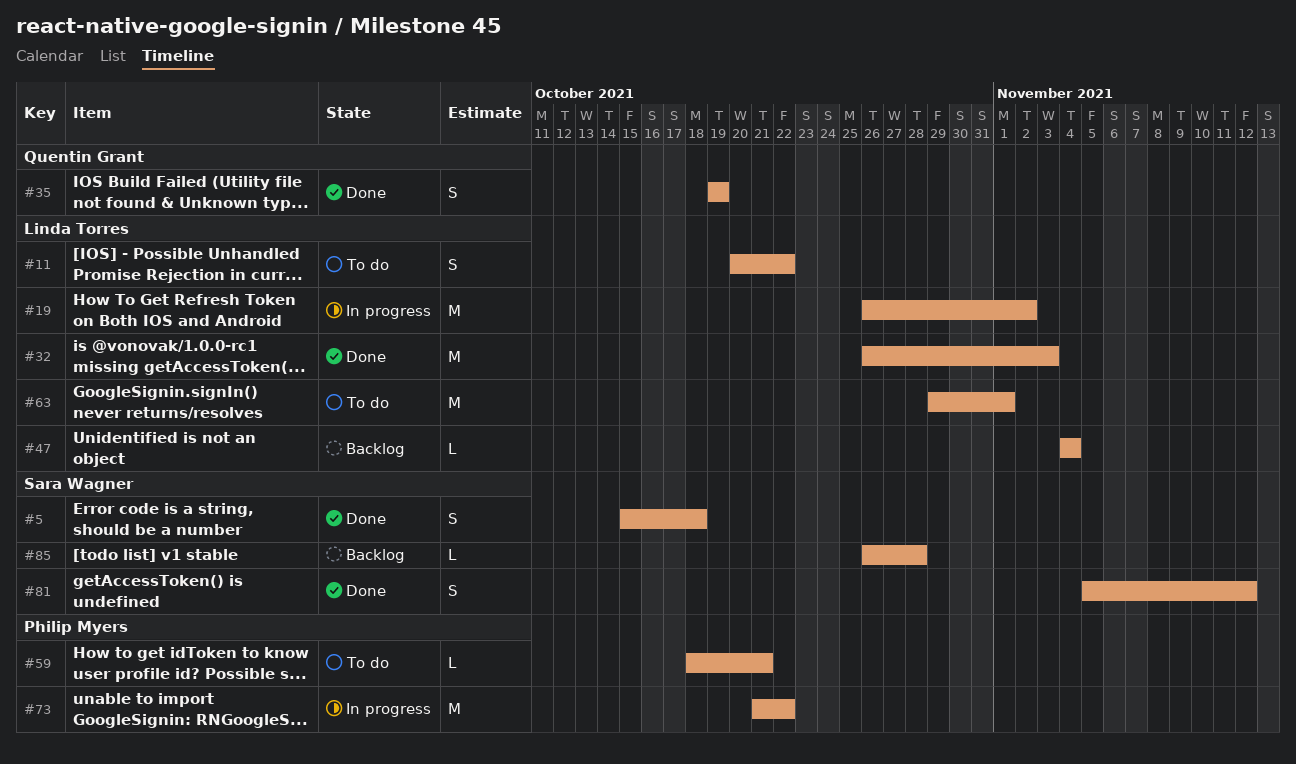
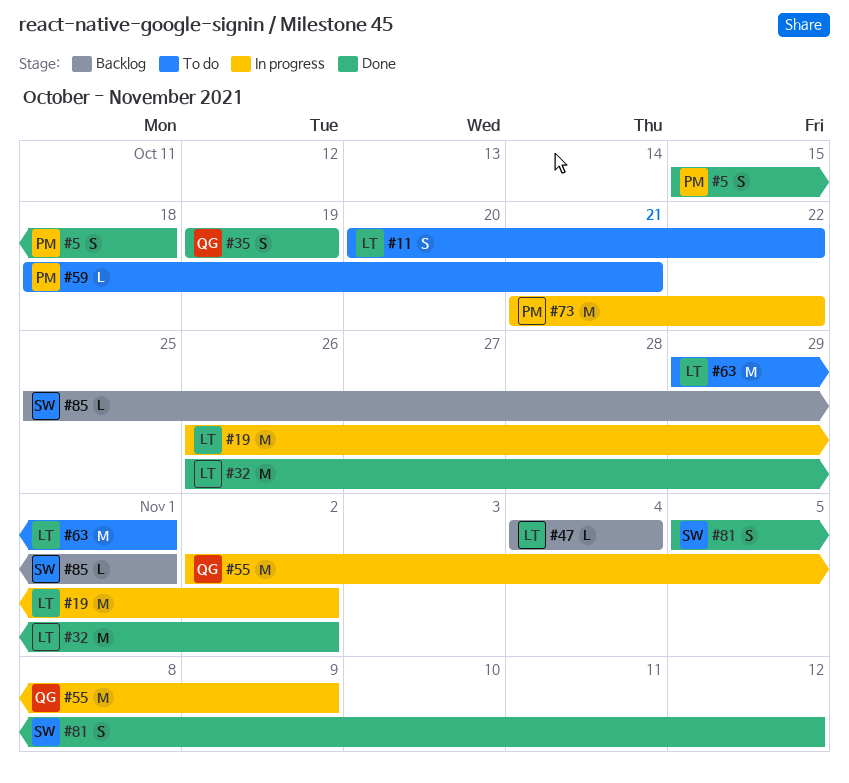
#5, owner: Sara Wagner -> Philip Myers
#32, due: Nov 3 -> Nov 2
#55: none -> present
#85, start: Oct 26 -> Oct 25
#85, due: Oct 28 -> Nov 1

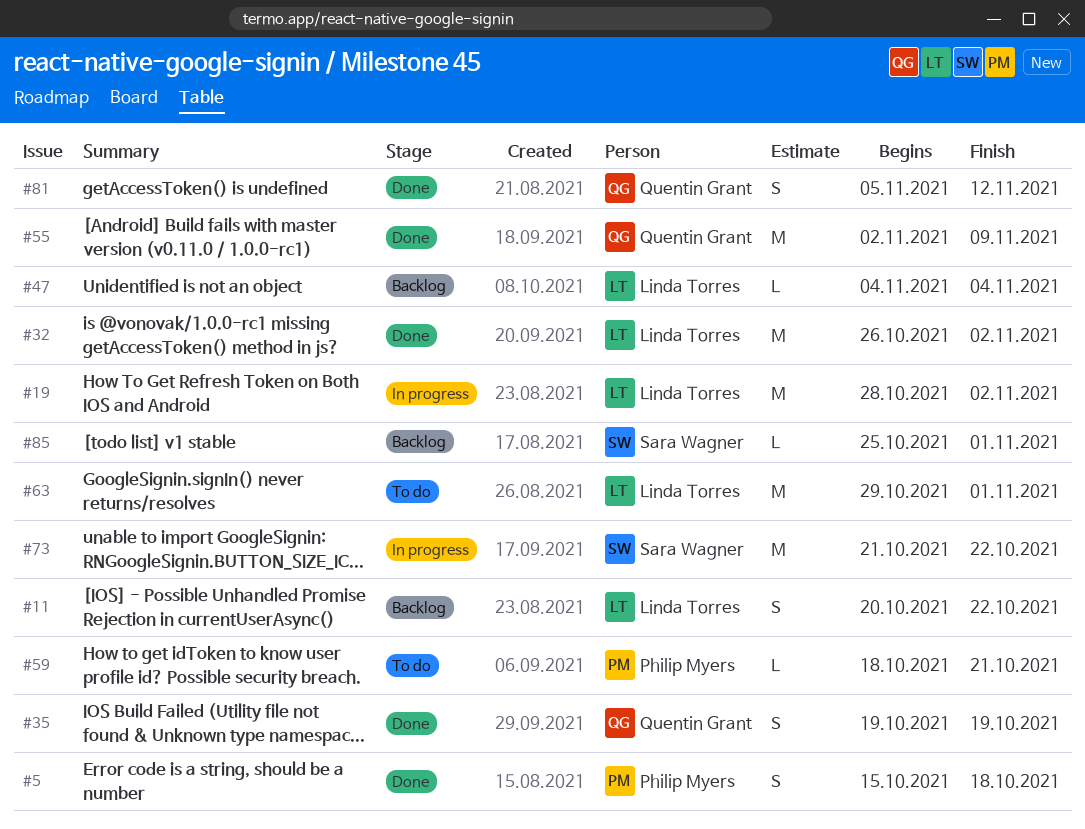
#11, status: To do -> Backlog
#19, start: Oct 26 -> Oct 28
#55, status: In progress -> Done
#73, owner: Philip Myers -> Sara Wagner
#81, owner: Sara Wagner -> Quentin Grant

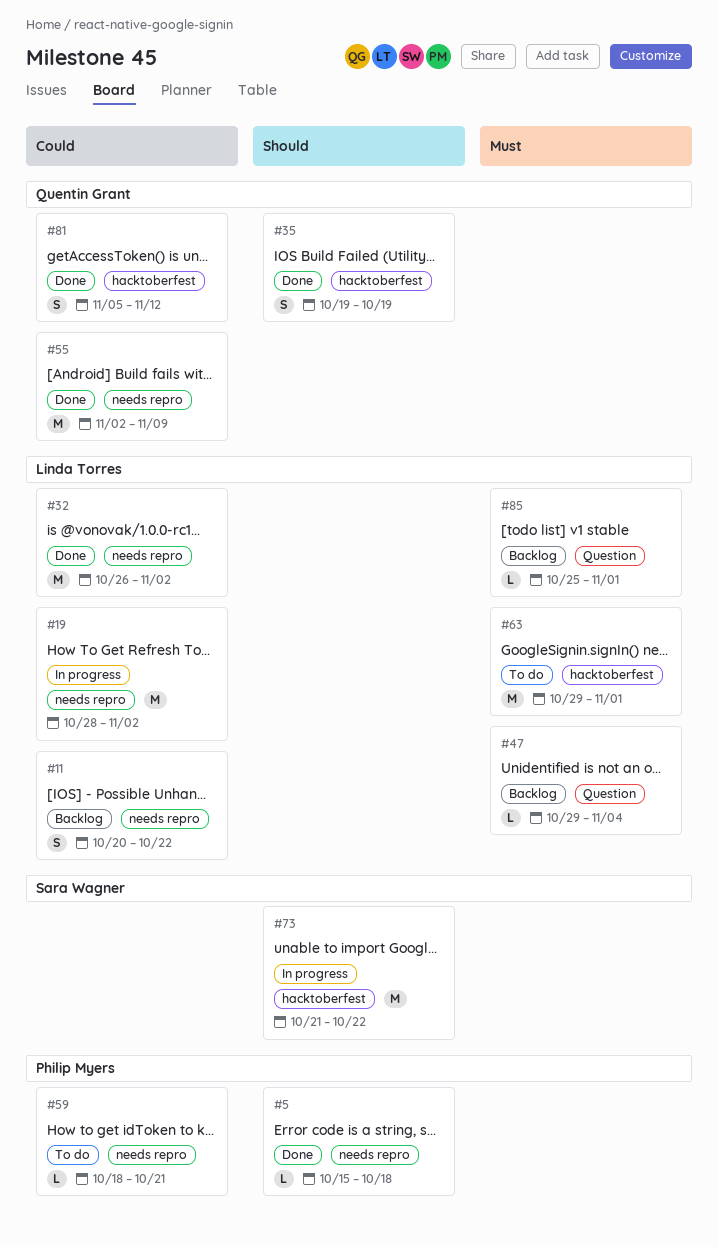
#5, estimate: S -> L
#47, start: Nov 4 -> Oct 29
#85, owner: Sara Wagner -> Linda Torres

